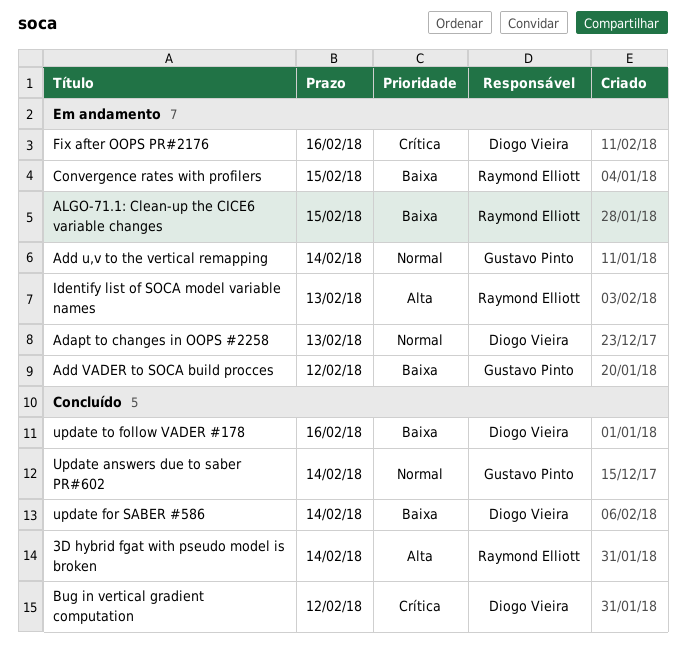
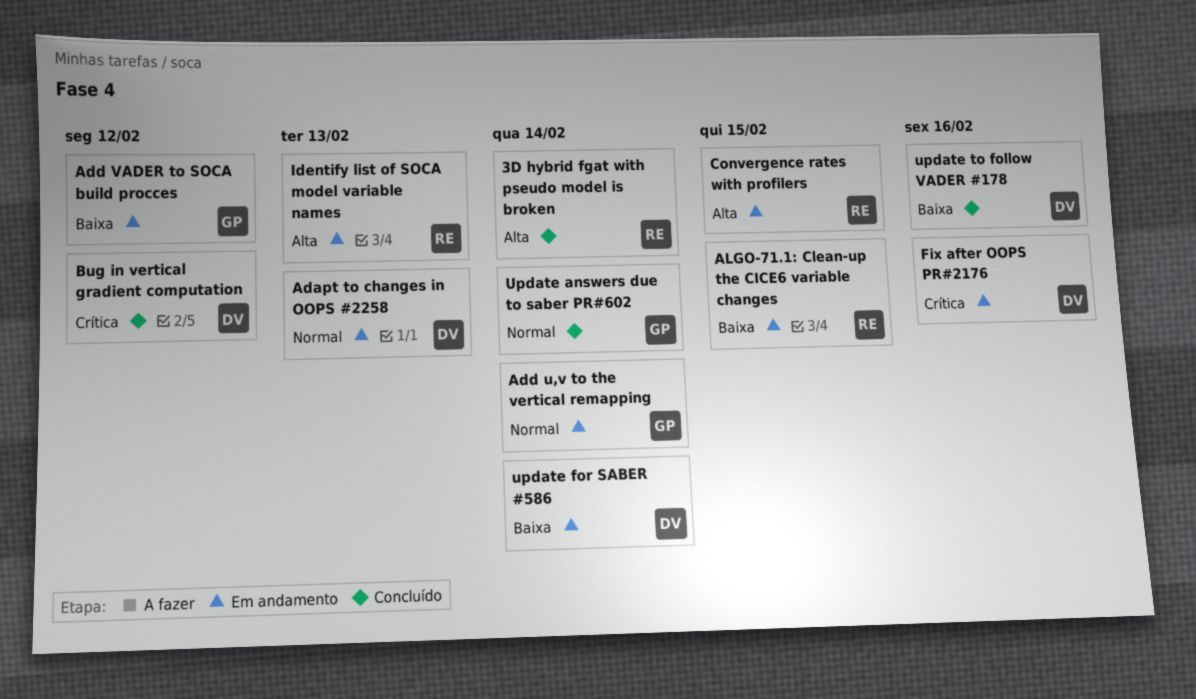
Convergence rates with profilers, priority: Baixa -> Alta
update for SABER #586, status: Concluído -> Em andamento

